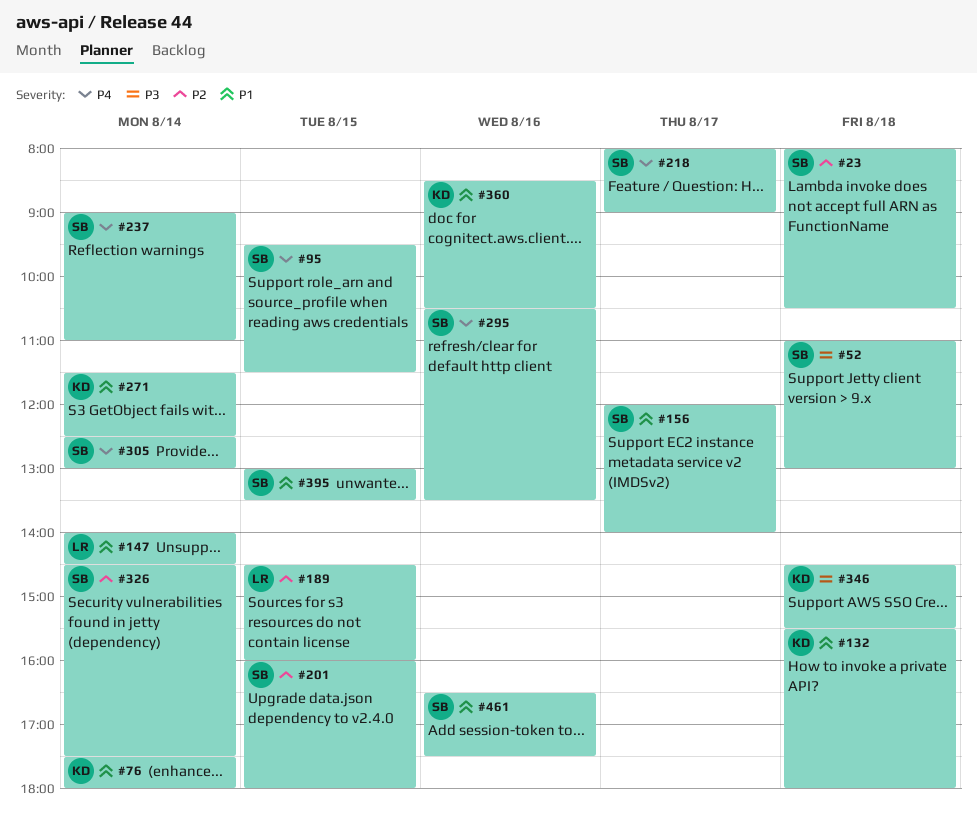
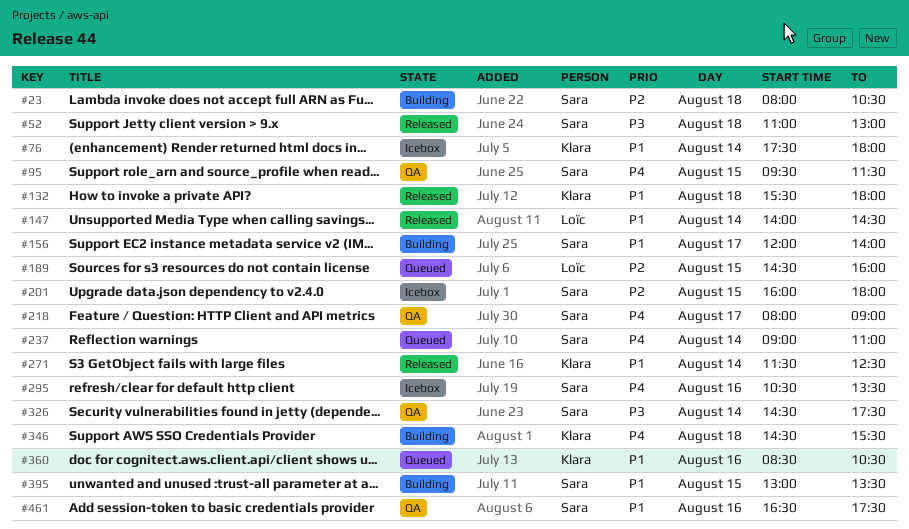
#305: present -> none
#326, priority: P2 -> P3
#346, priority: P3 -> P4

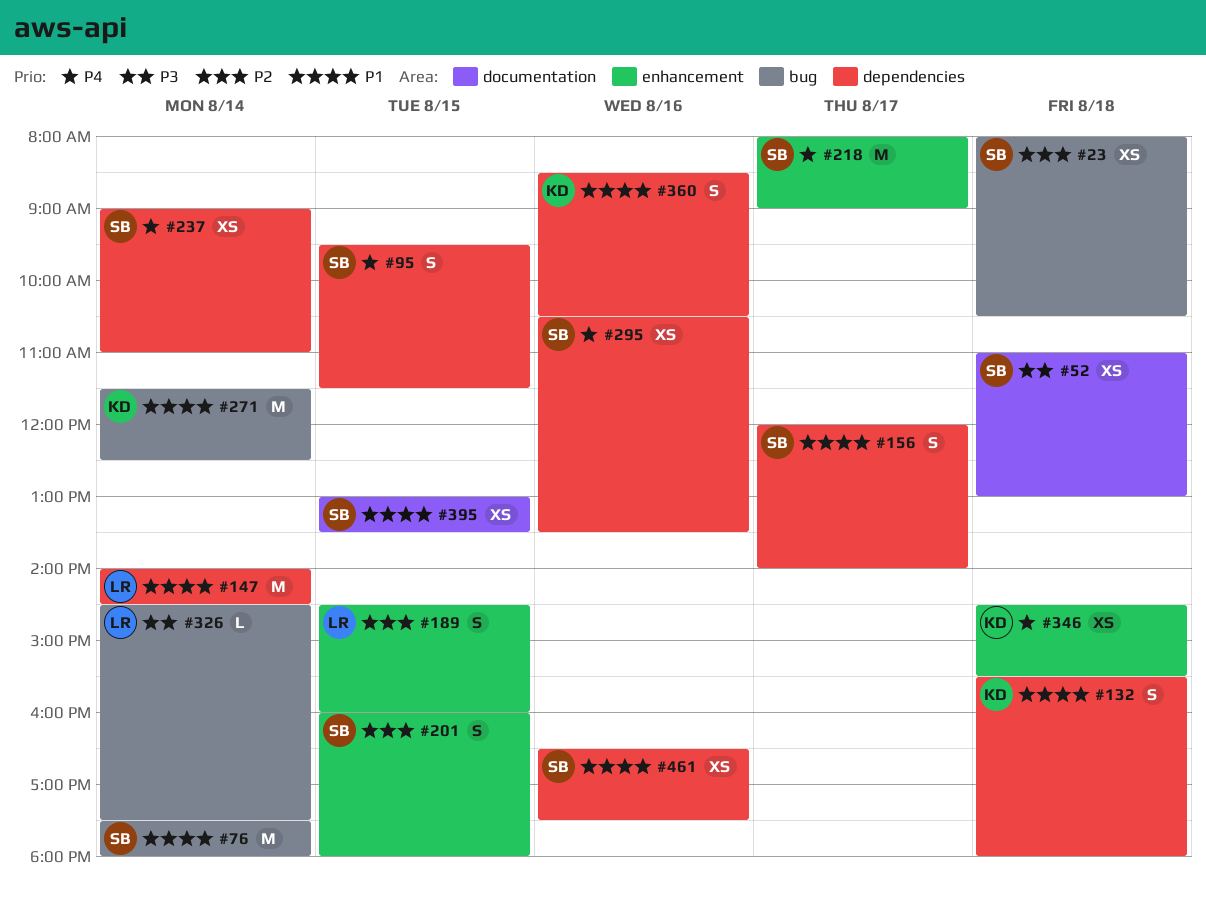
#76, owner: Klara -> Sara
#326, owner: Sara -> Loïc

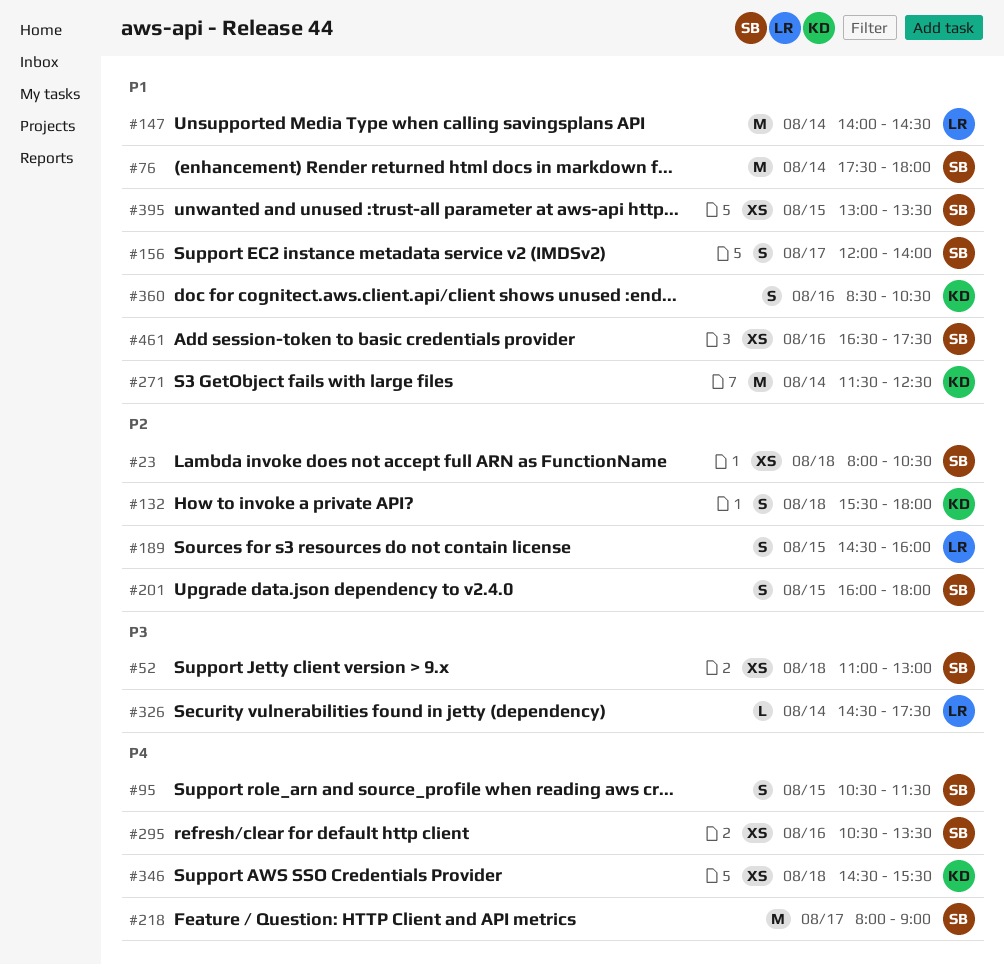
#95, begins: 09:30 -> 10:30
#132, priority: P1 -> P2
#237: present -> none

